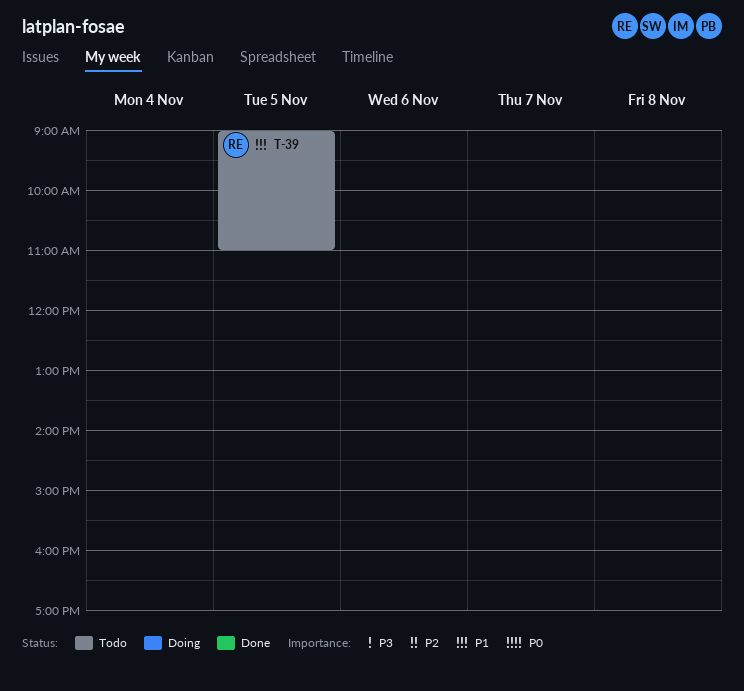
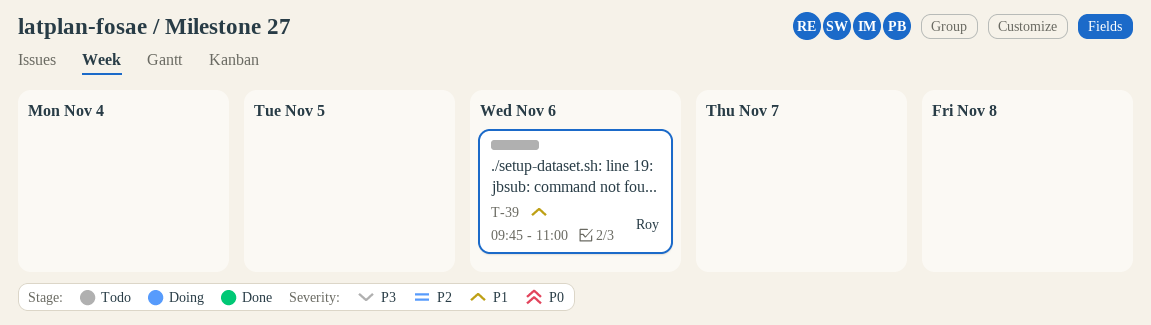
T-39, day: Nov 5 -> Nov 6
T-39, begins: 09:00 -> 09:45

